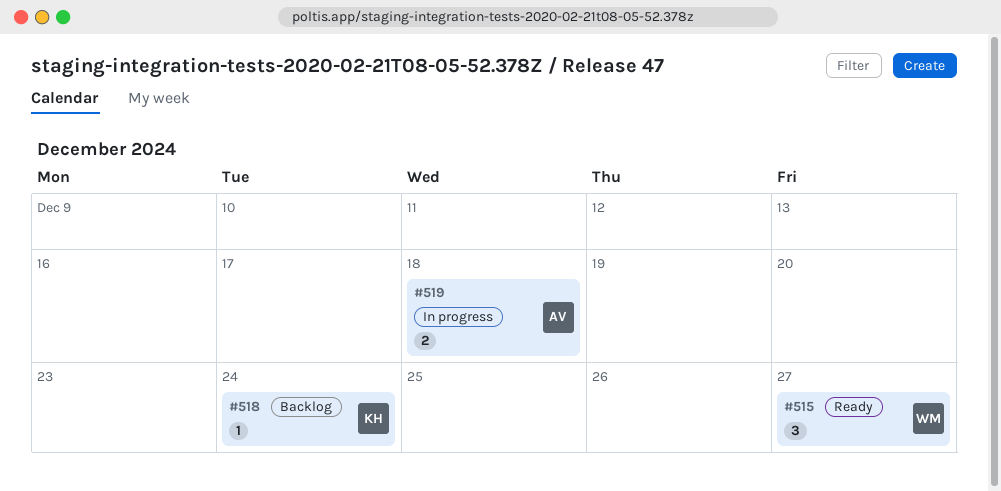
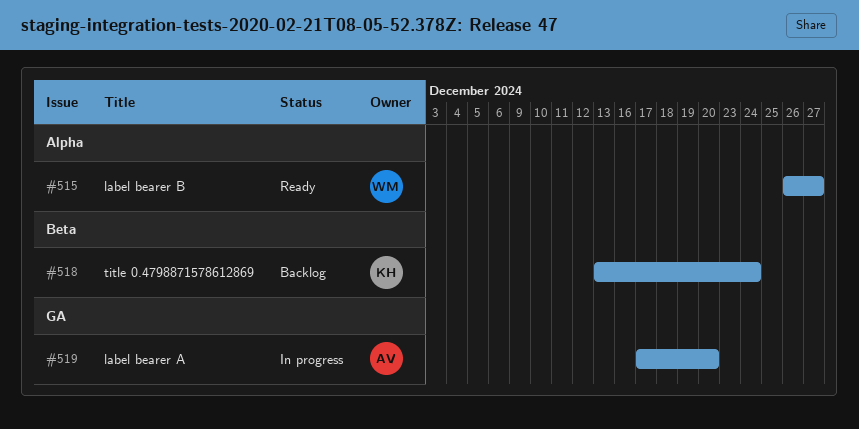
#519, due: Dec 18 -> Dec 20

